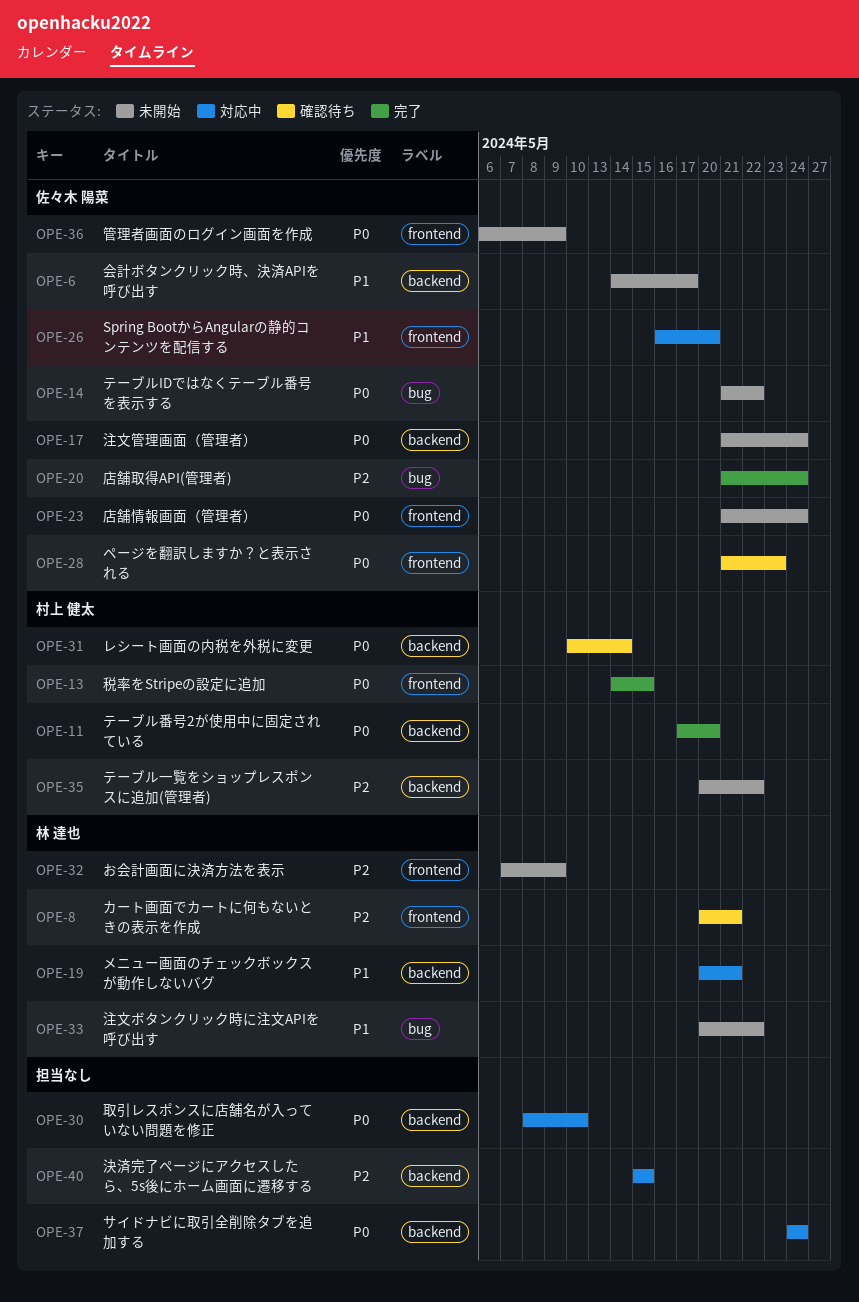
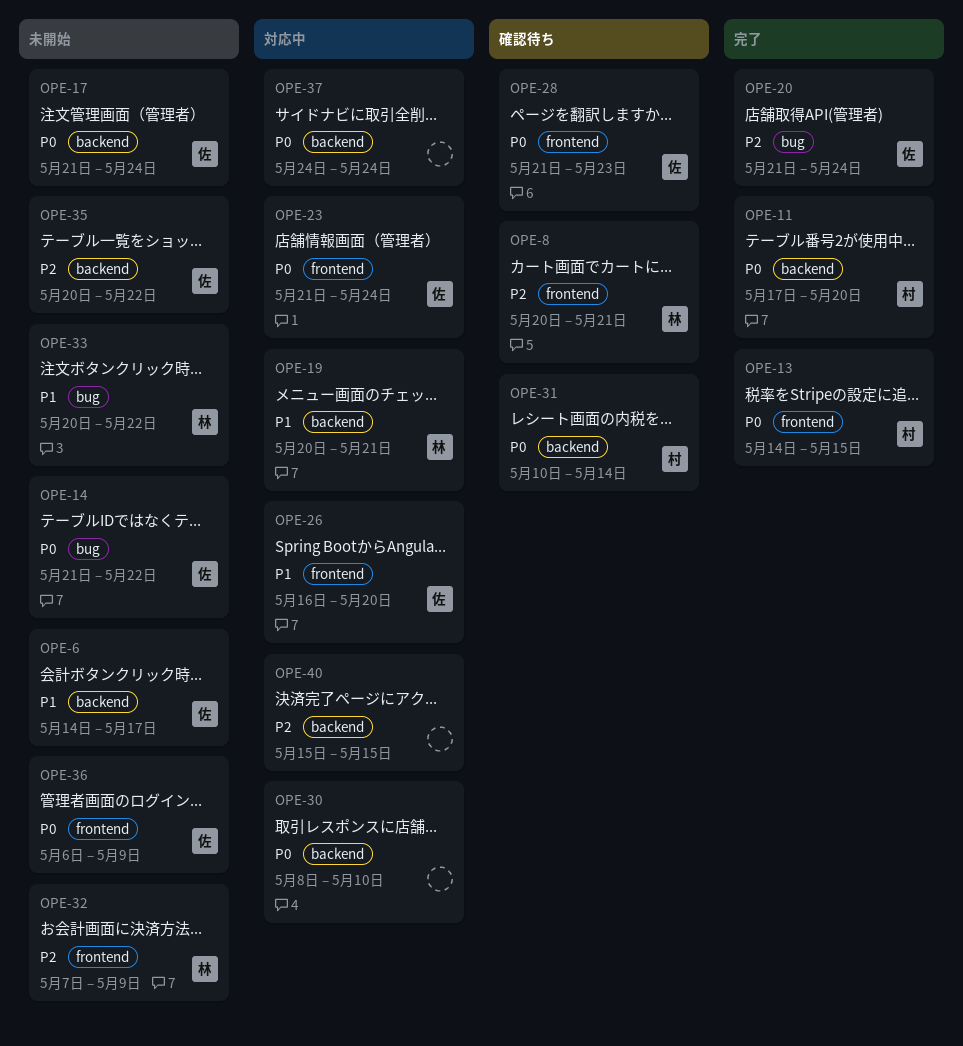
OPE-23, status: 未開始 -> 対応中
OPE-35, owner: 村上 健太 -> 佐々木 陽菜

